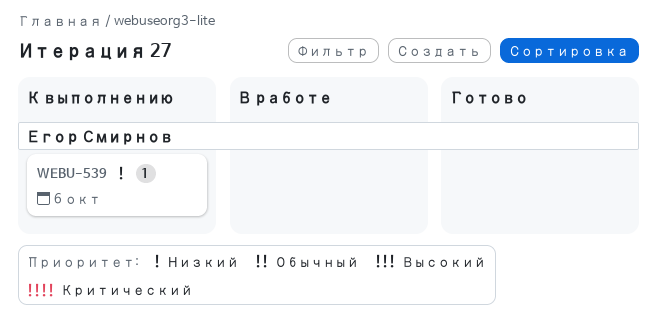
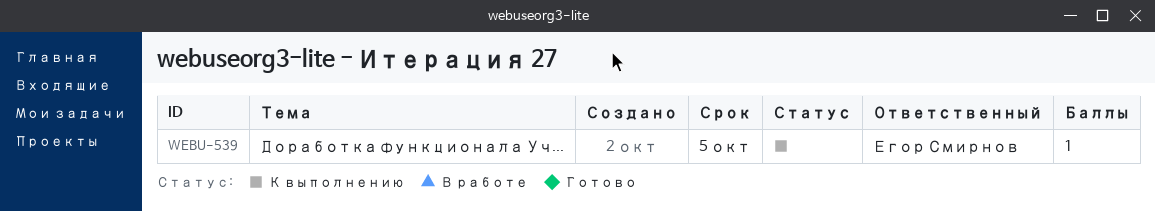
WEBU-539, due: Oct 6 -> Oct 5

